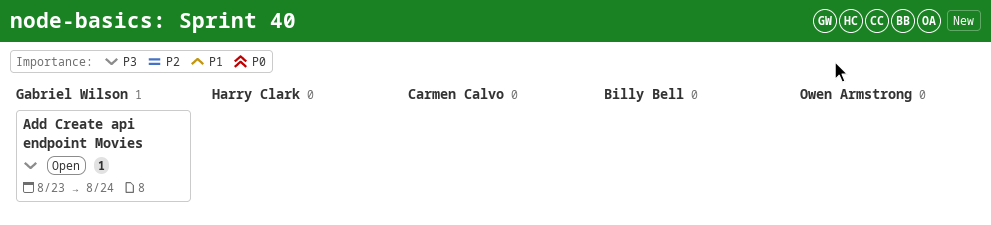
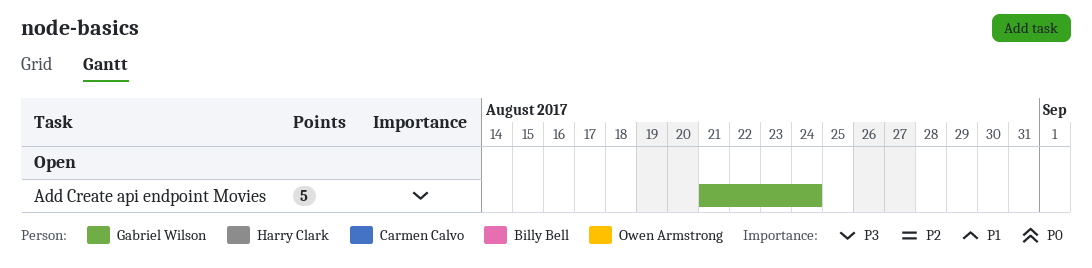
Add Create api endpoint Movies, estimate: 1 -> 5
Add Create api endpoint Movies, start: Aug 23 -> Aug 21

